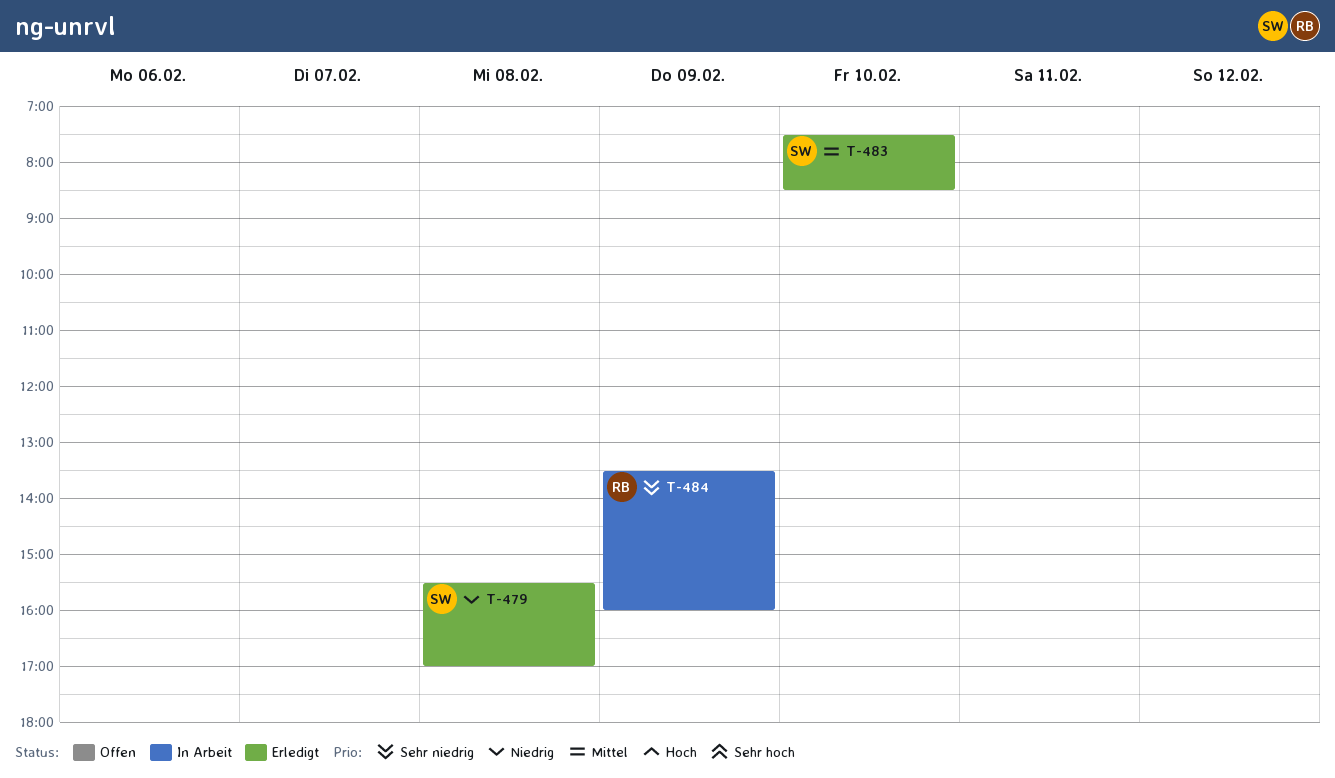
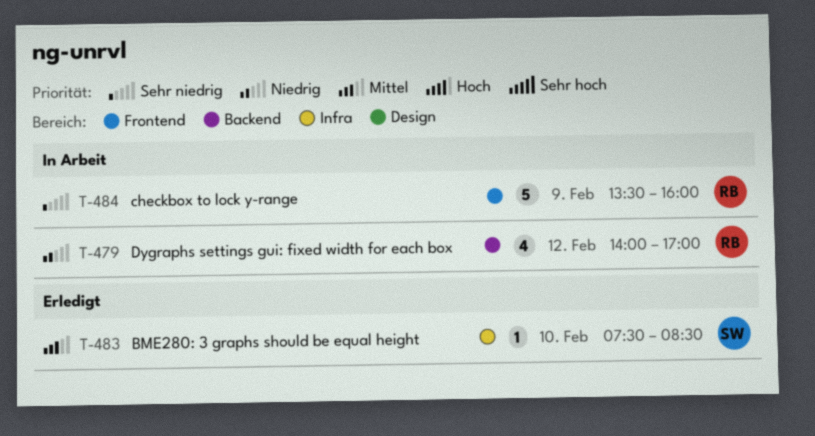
T-479, status: Erledigt -> In Arbeit
T-479, owner: SW -> RB
T-479, day: Feb 8 -> Feb 12
T-479, begins: 15:30 -> 14:00

